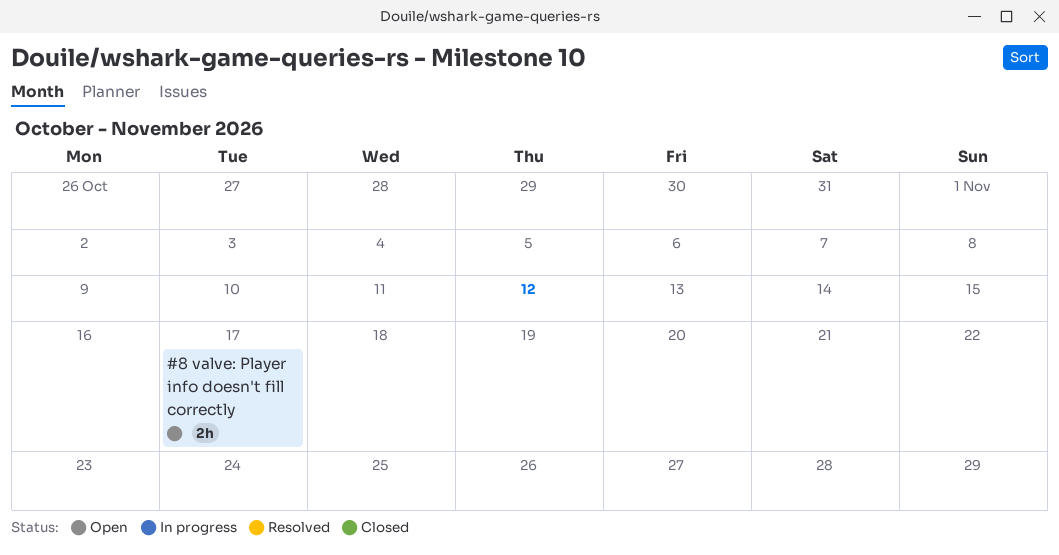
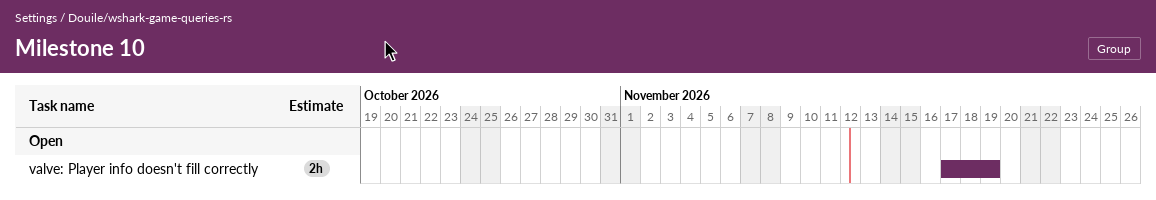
valve: Player info doesn't fill correctly, due: Nov 17 -> Nov 19

